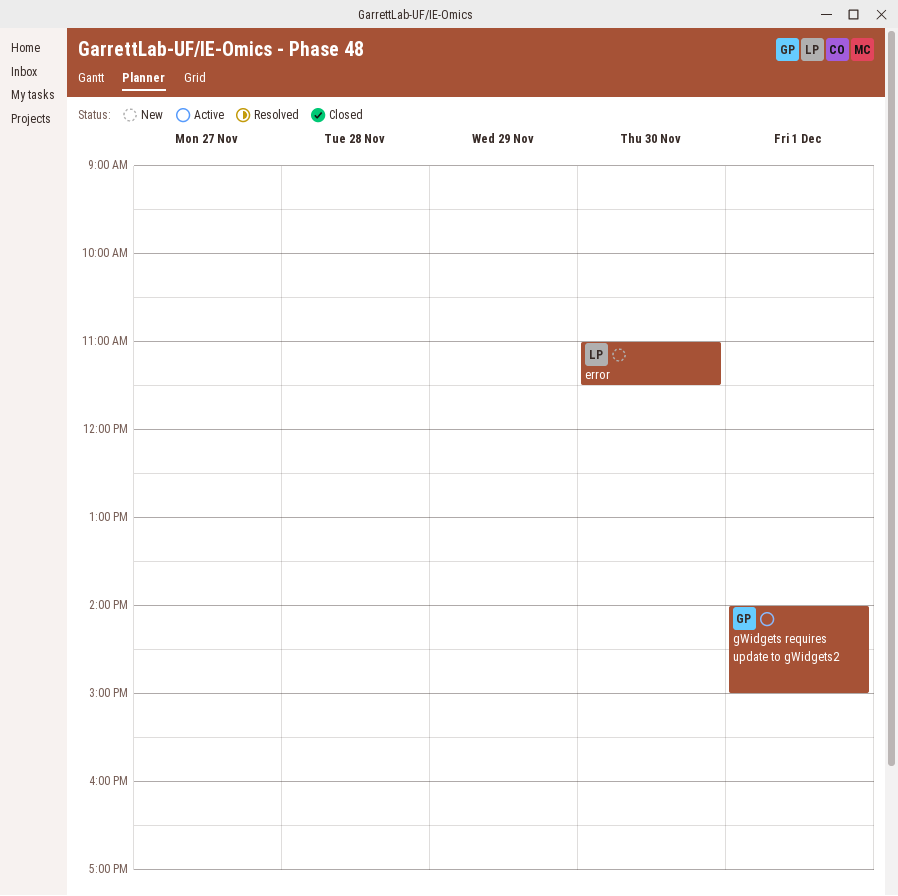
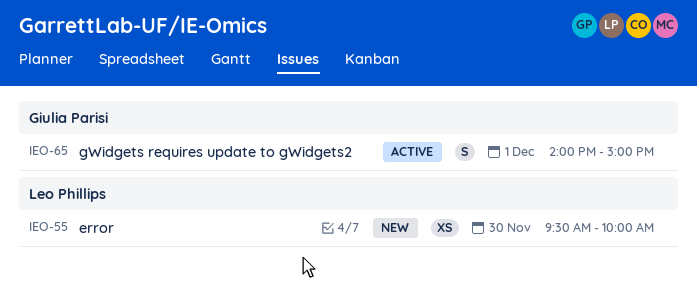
error, begins: 11:00 -> 09:30
error, ends: 11:30 -> 10:00

